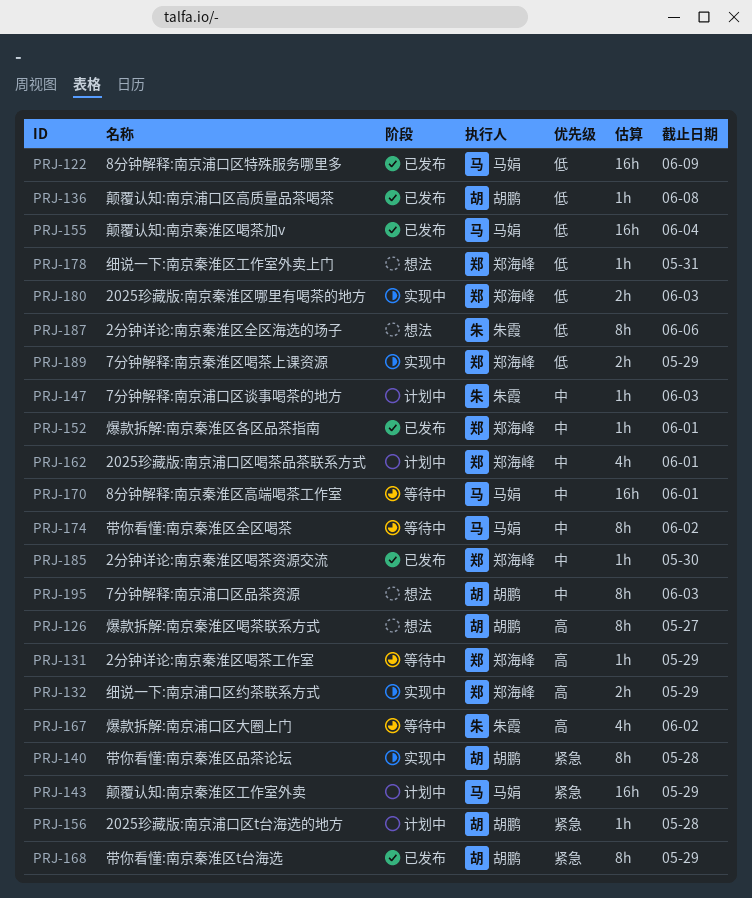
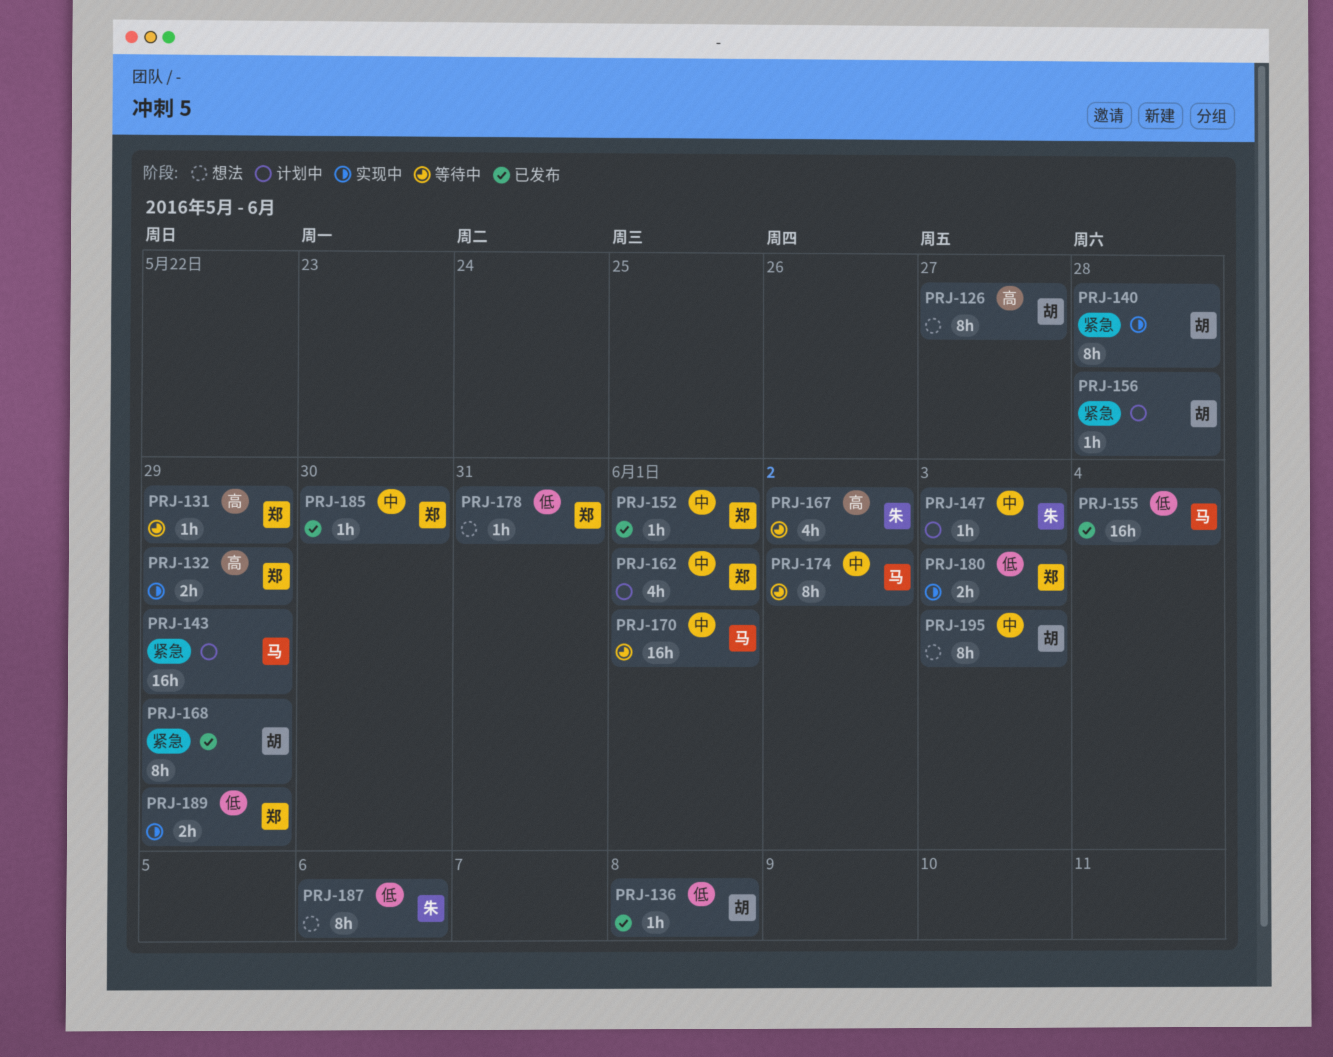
PRJ-122: present -> none

